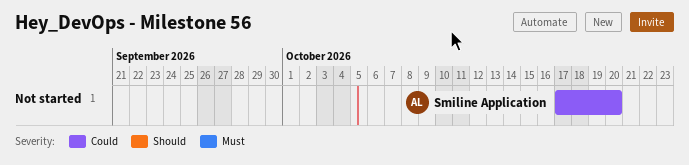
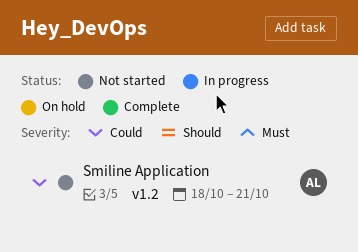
Smiline Application, start: Oct 17 -> Oct 18
Smiline Application, due: Oct 20 -> Oct 21

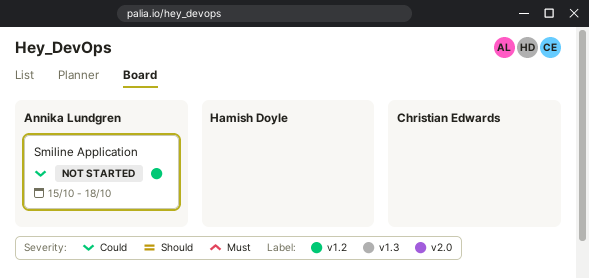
Smiline Application, start: Oct 18 -> Oct 15
Smiline Application, due: Oct 21 -> Oct 18

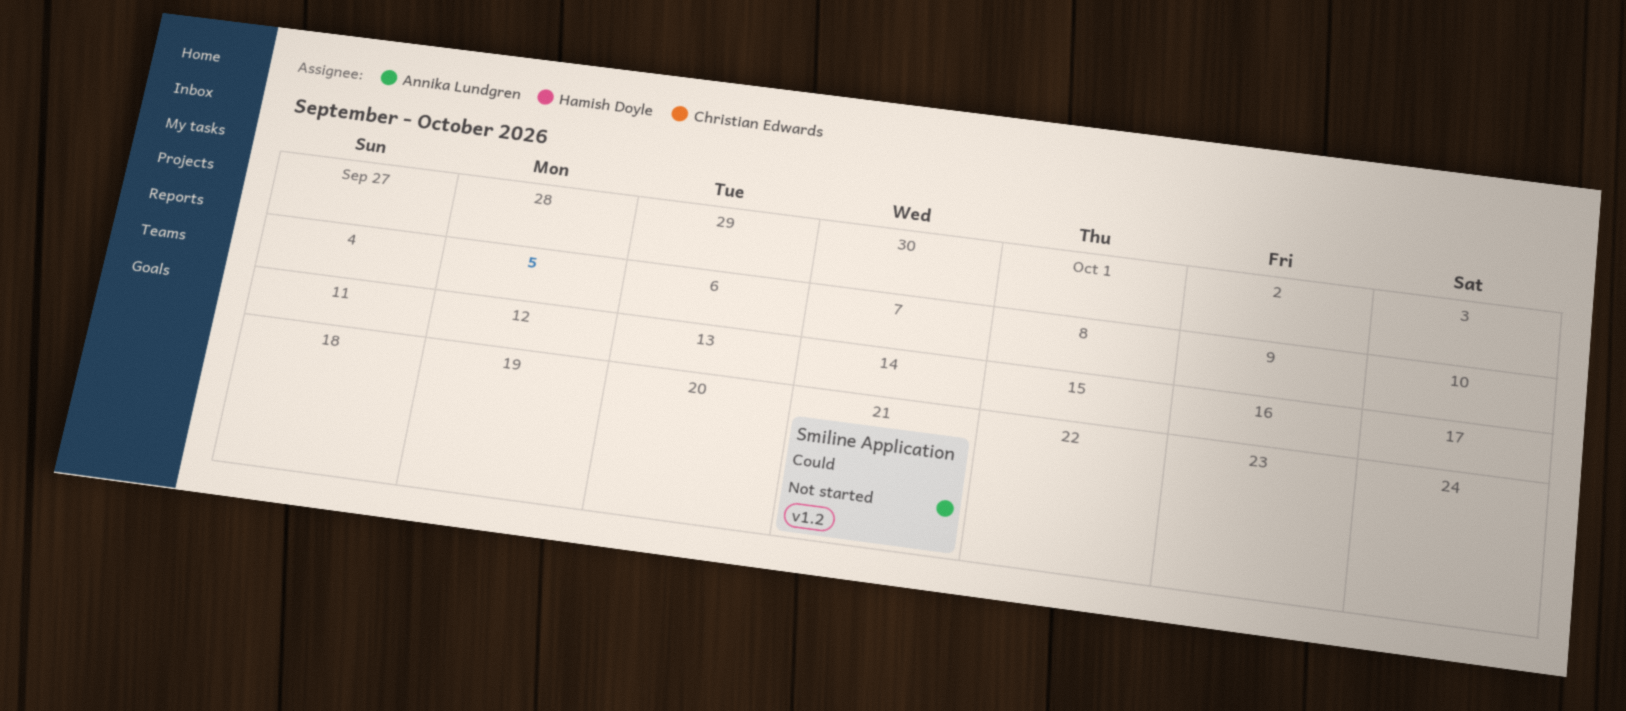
Smiline Application, due: Oct 18 -> Oct 21

